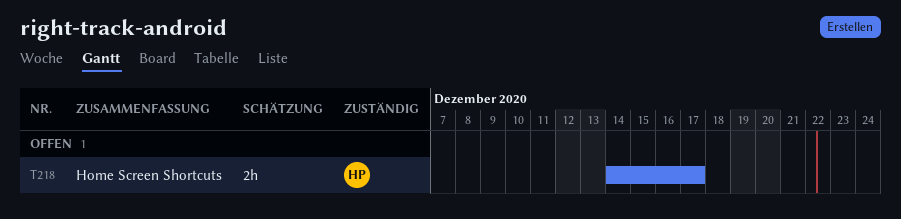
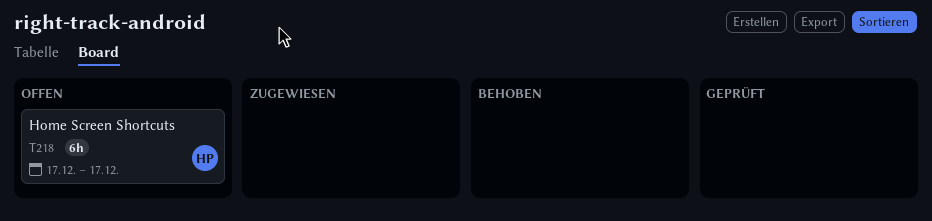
T218, estimate: 2h -> 6h
T218, start: Dec 14 -> Dec 17

